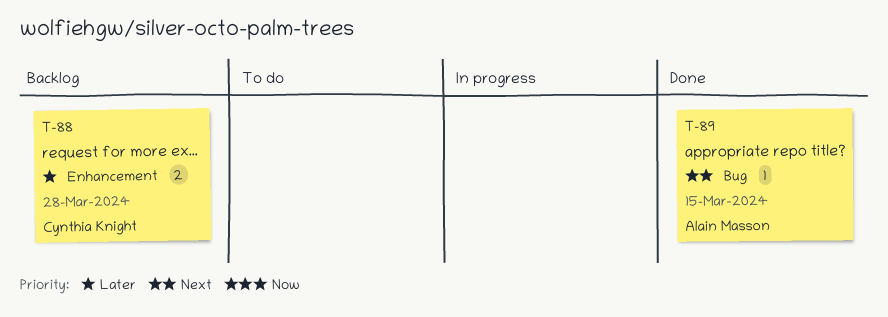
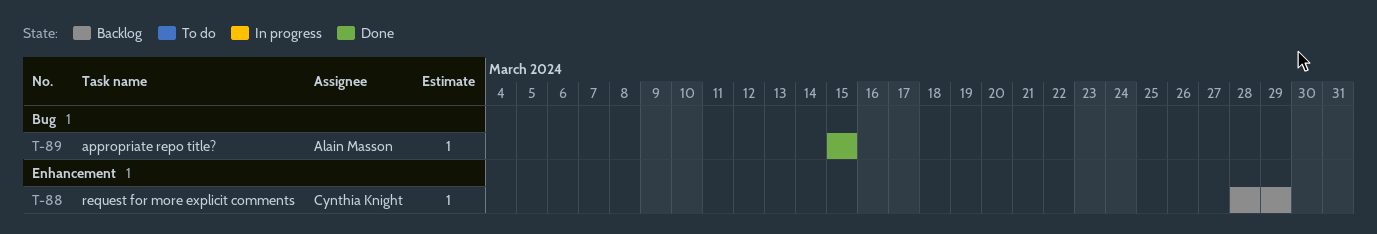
T-88, estimate: 2 -> 1
T-88, due: Mar 28 -> Mar 29

